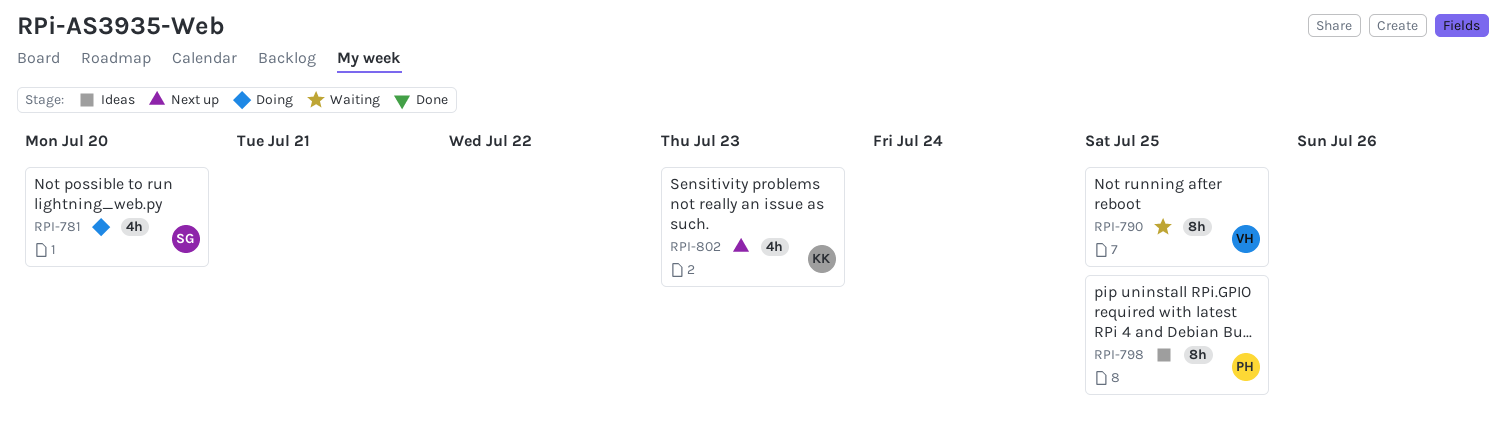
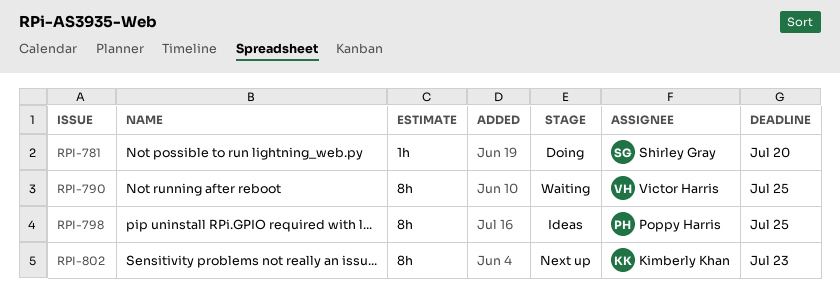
RPI-781, estimate: 4h -> 1h
RPI-802, estimate: 4h -> 8h

